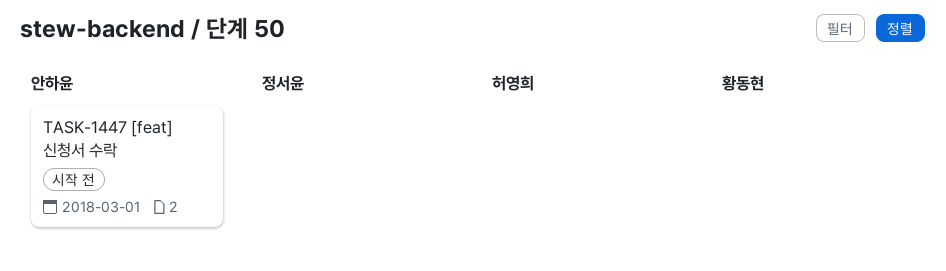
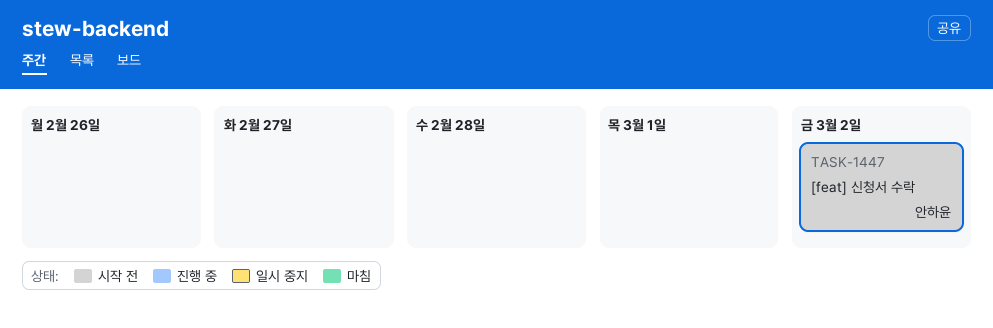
TASK-1447, due: Mar 1 -> Mar 2

